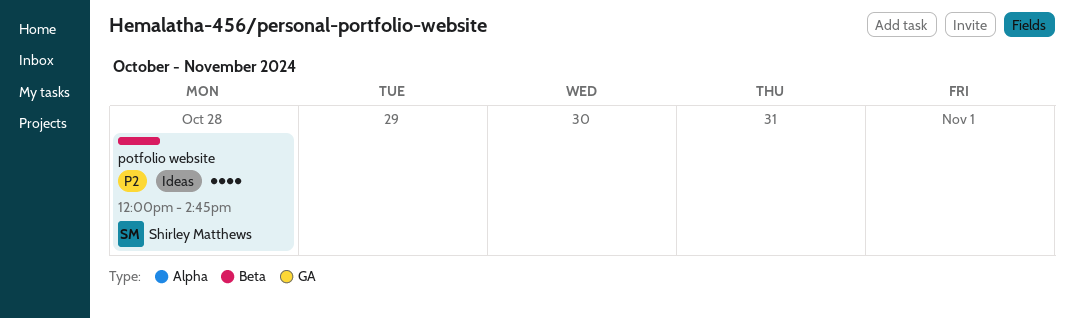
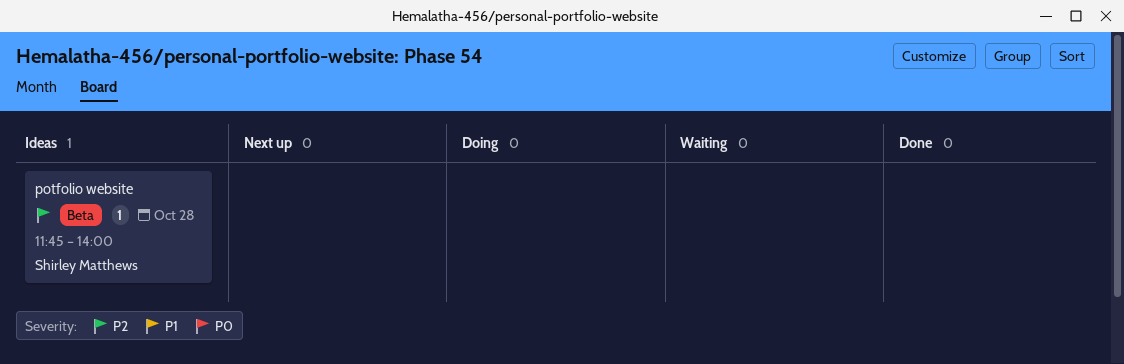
potfolio website, estimate: 4 -> 1
potfolio website, begins: 12:00 -> 11:45
potfolio website, ends: 14:45 -> 14:00

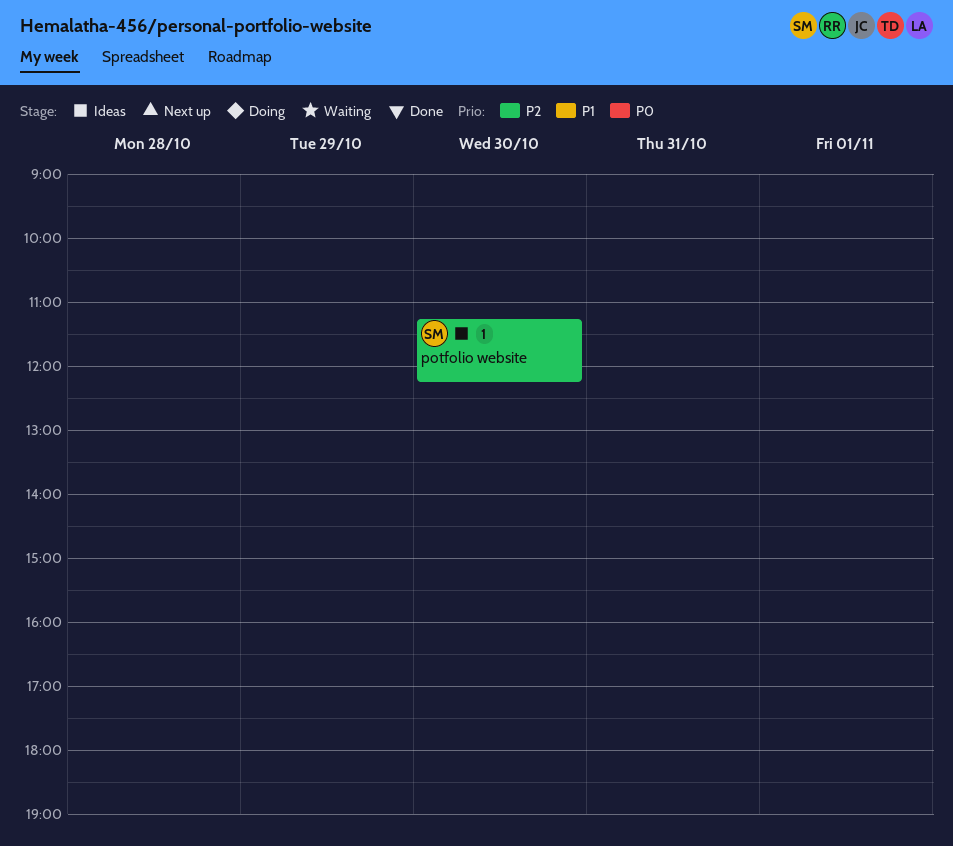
potfolio website, day: Oct 28 -> Oct 30
potfolio website, begins: 11:45 -> 11:15
potfolio website, ends: 14:00 -> 12:15

